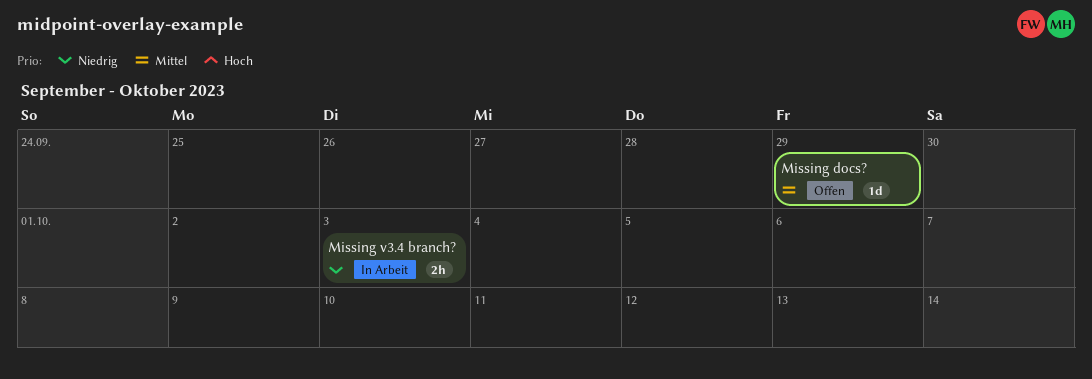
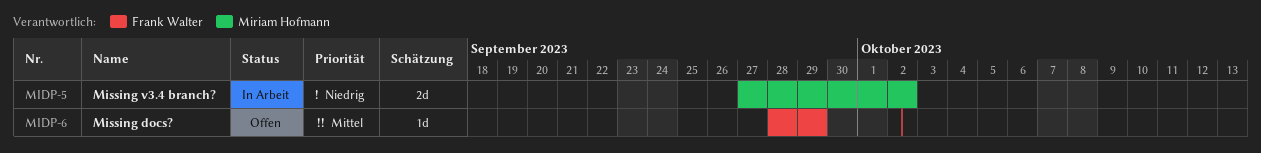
Missing v3.4 branch?, estimate: 2h -> 2d
Missing v3.4 branch?, due: Oct 3 -> Oct 2

